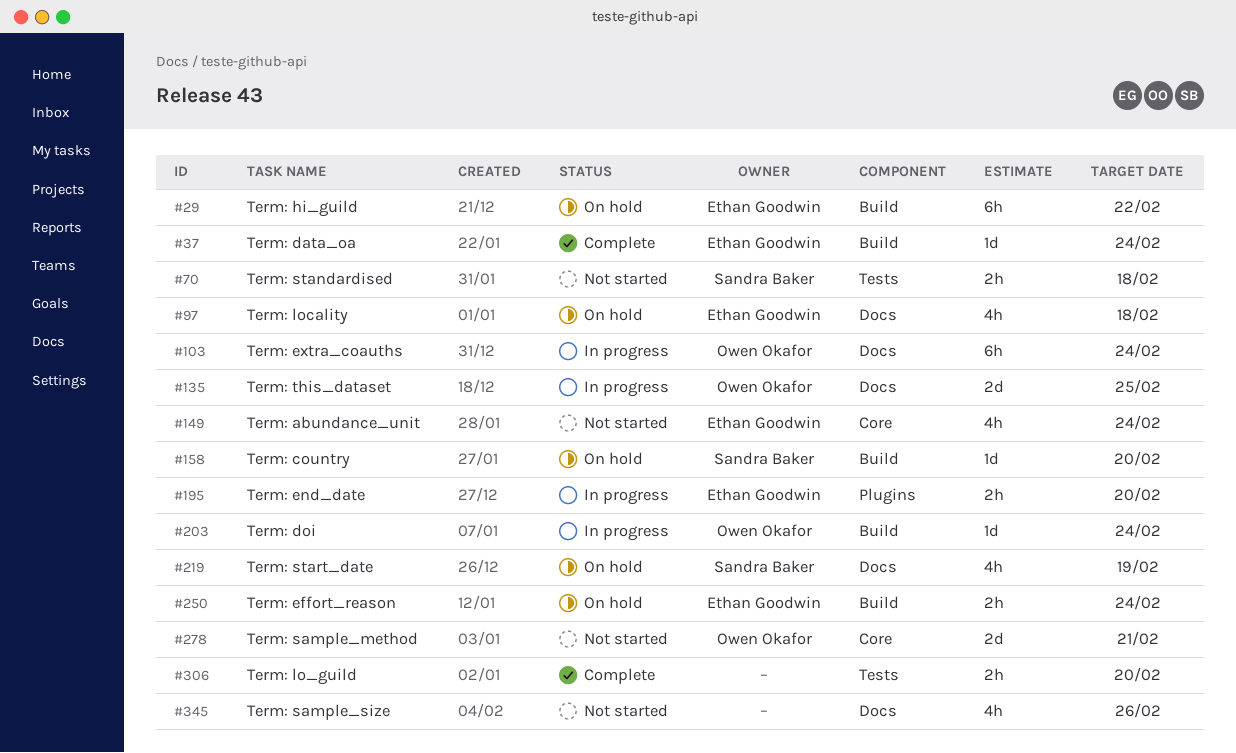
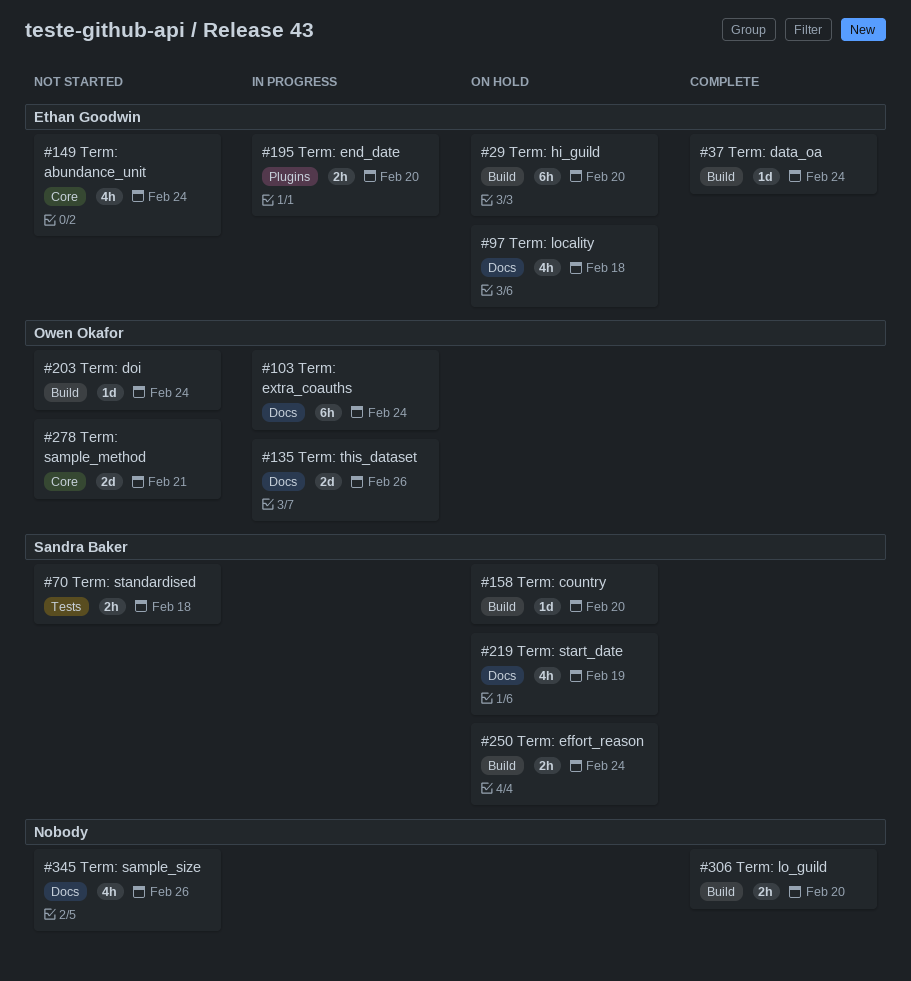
#29, due: Feb 22 -> Feb 20
#135, due: Feb 25 -> Feb 26
#203, status: In progress -> Not started
#250, owner: Ethan Goodwin -> Sandra Baker
#306, label: Tests -> Build

